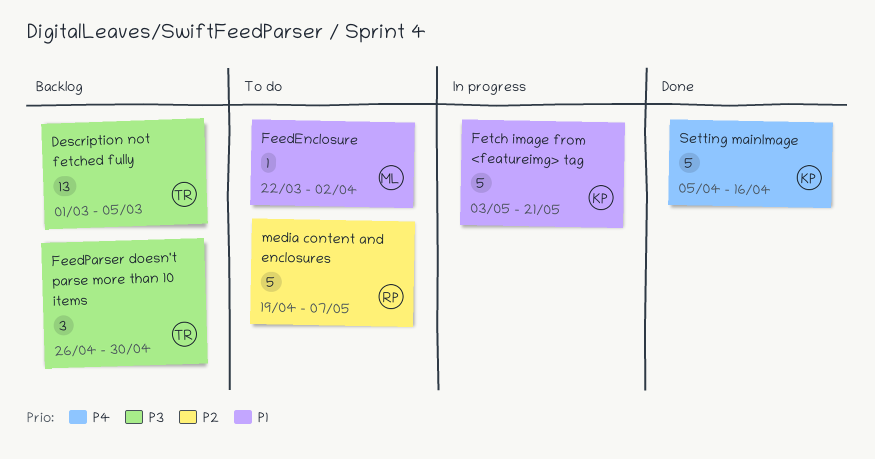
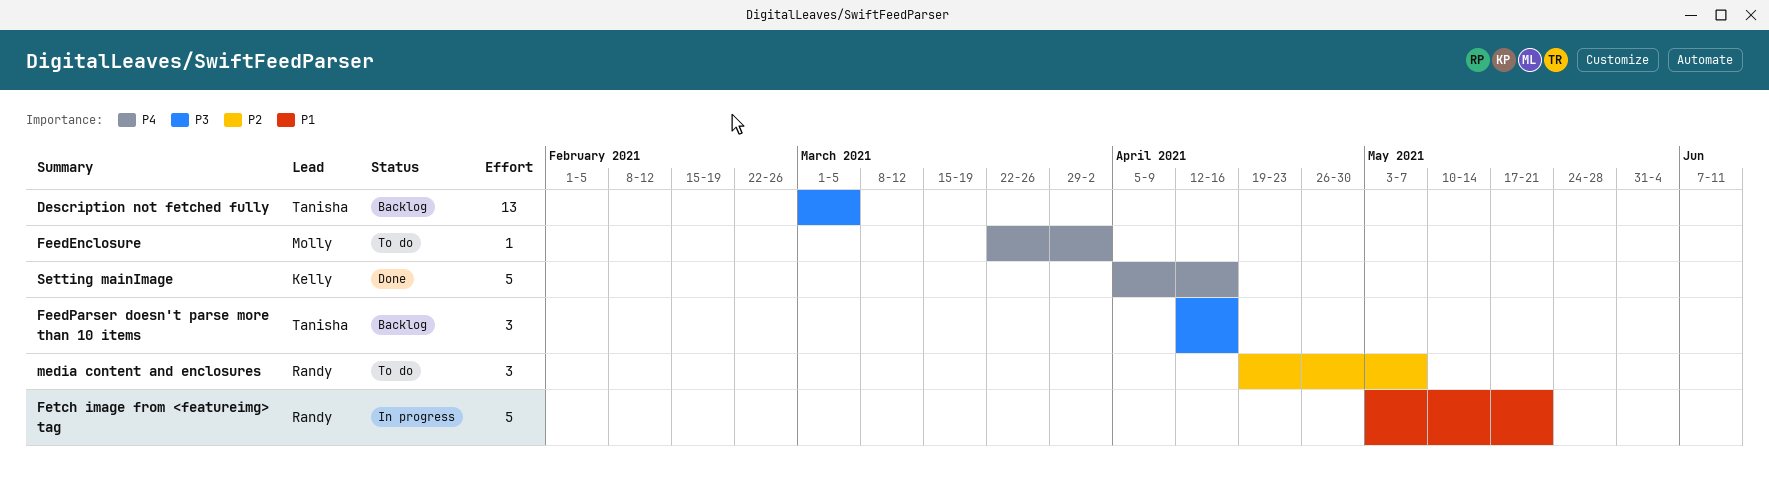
FeedEnclosure, priority: P1 -> P4
FeedParser doesn't parse more than 10 items, start: Apr 26 -> Apr 12
FeedParser doesn't parse more than 10 items, due: Apr 30 -> Apr 16
Fetch image from <featureimg> tag, owner: Kelly -> Randy
media content and enclosures, estimate: 5 -> 3

